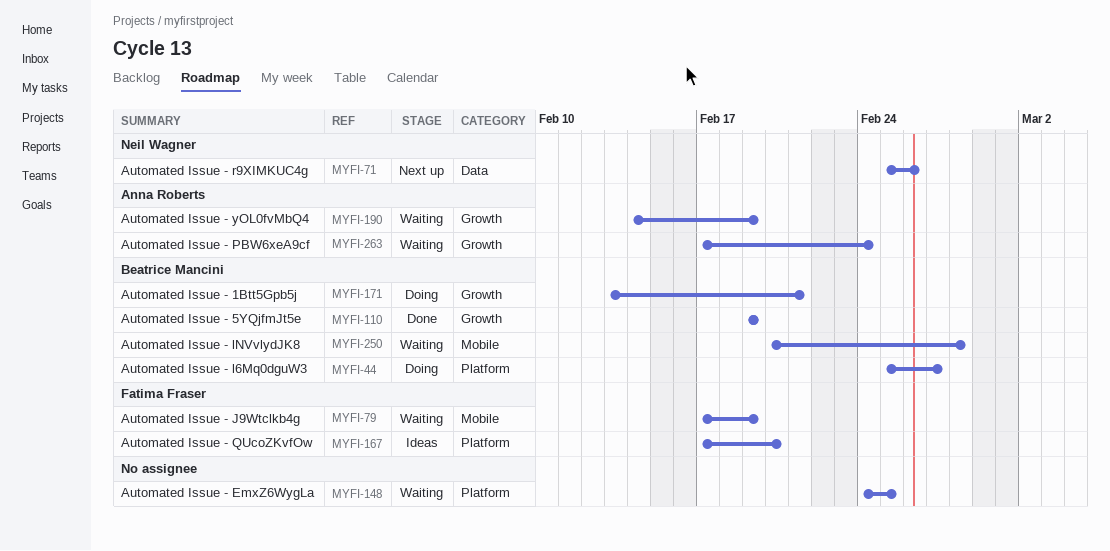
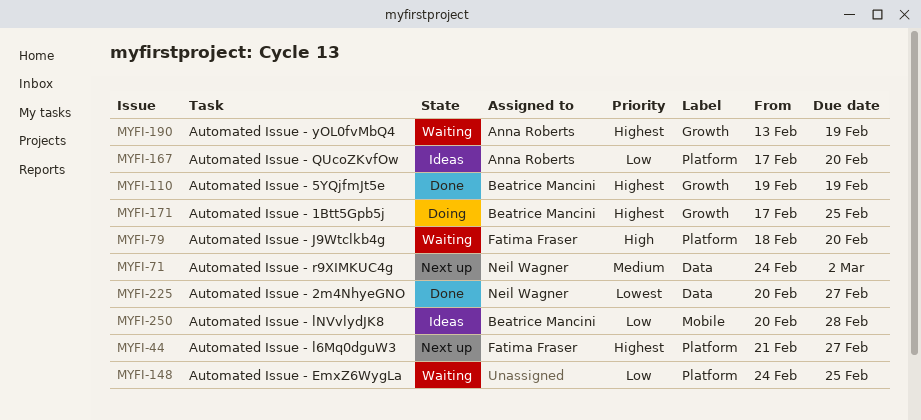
MYFI-44, status: Doing -> Next up
MYFI-44, owner: Beatrice Mancini -> Fatima Fraser
MYFI-44, start: Feb 25 -> Feb 21
MYFI-71, start: Feb 25 -> Feb 24
MYFI-71, due: Feb 26 -> Mar 2
MYFI-79, label: Mobile -> Platform
MYFI-79, start: Feb 17 -> Feb 18
MYFI-79, due: Feb 19 -> Feb 20
MYFI-167, owner: Fatima Fraser -> Anna Roberts
MYFI-171, start: Feb 13 -> Feb 17
MYFI-171, due: Feb 21 -> Feb 25
MYFI-190, start: Feb 14 -> Feb 13
MYFI-225: none -> present
MYFI-250, status: Waiting -> Ideas
MYFI-263: present -> none

